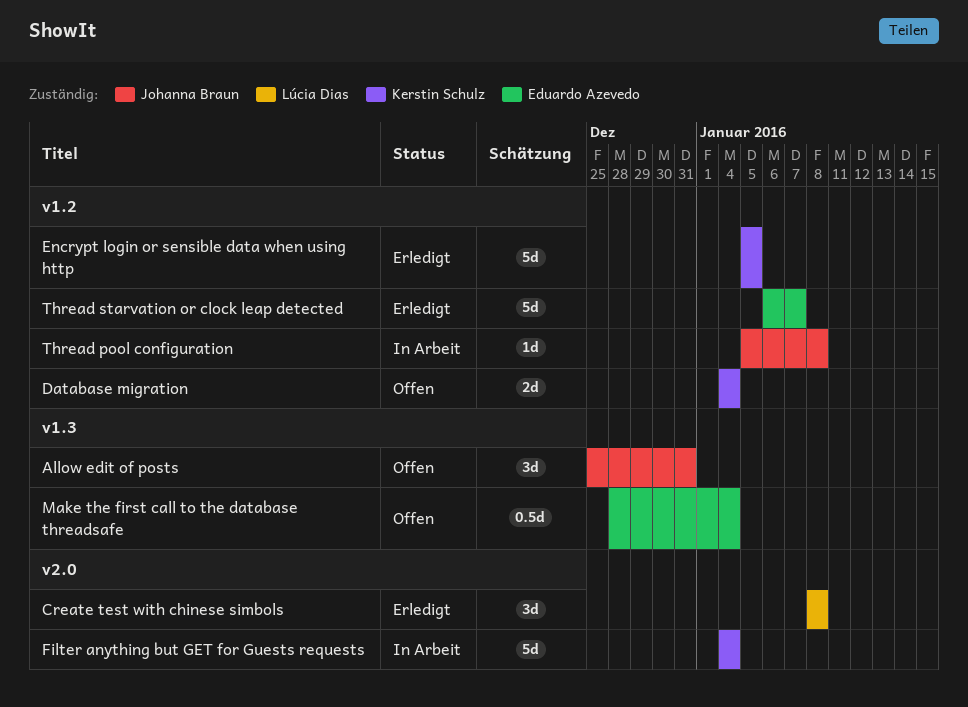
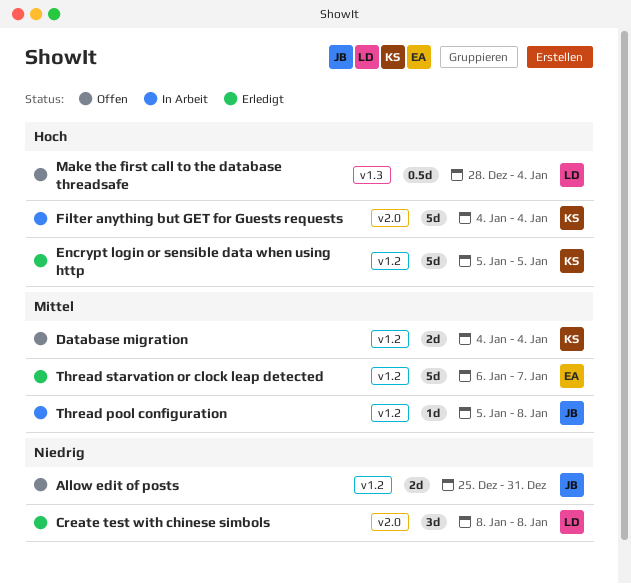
Allow edit of posts, label: v1.3 -> v1.2
Allow edit of posts, estimate: 3d -> 2d
Make the first call to the database threadsafe, owner: Eduardo Azevedo -> Lúcia Dias

